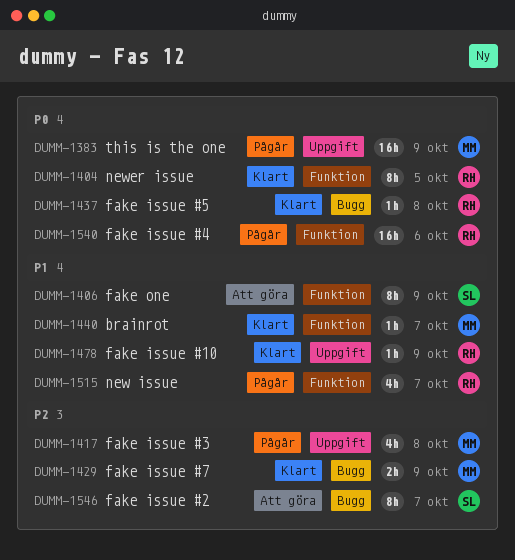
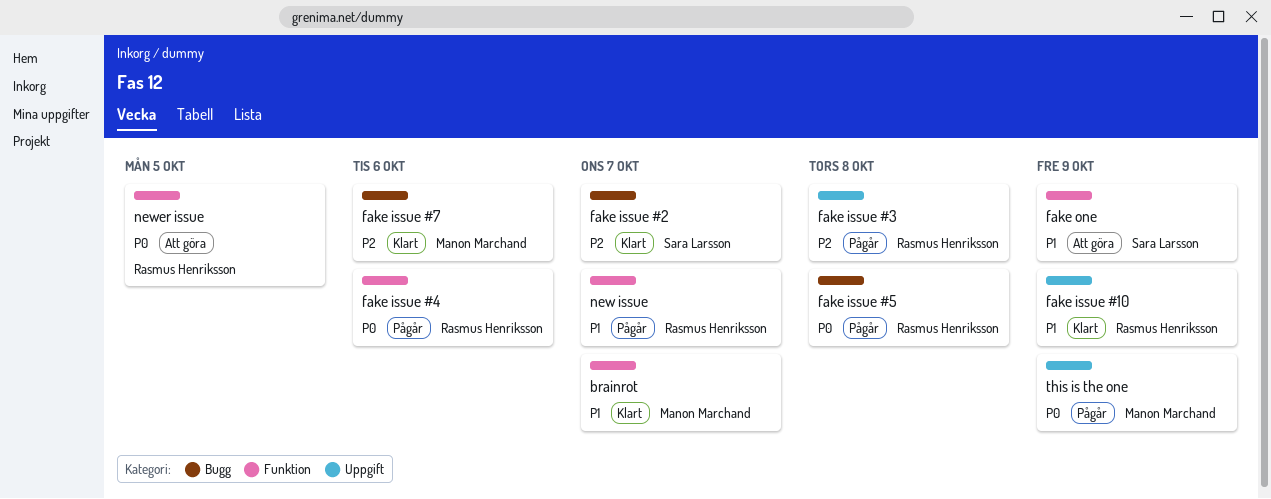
fake issue #2, status: Att göra -> Klart
fake issue #3, owner: Manon Marchand -> Rasmus Henriksson
fake issue #5, status: Klart -> Pågår
fake issue #7, due: Oct 9 -> Oct 6
newer issue, status: Klart -> Att göra

